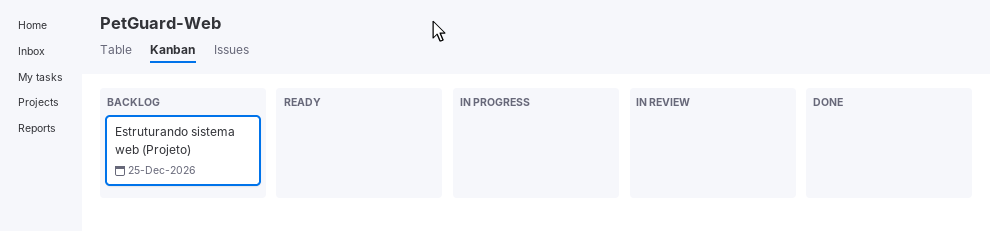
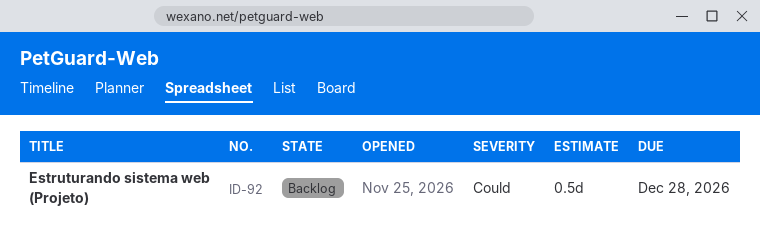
Estruturando sistema web (Projeto), due: Dec 25 -> Dec 28

